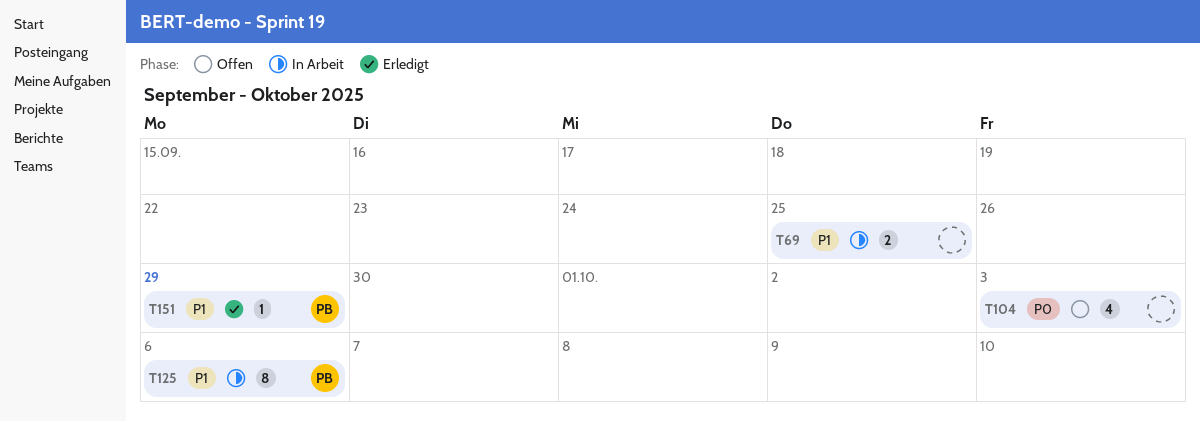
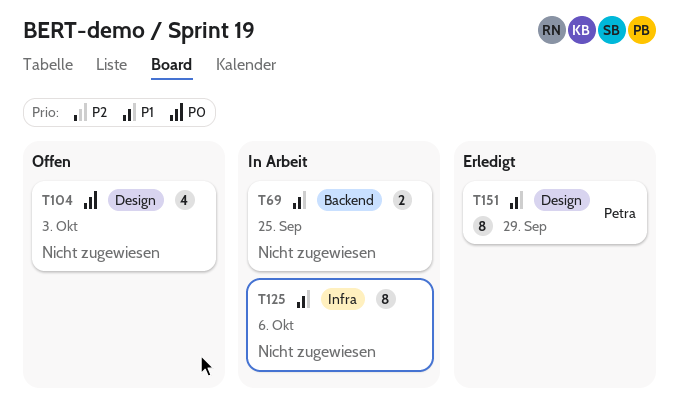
T125, owner: Petra -> none
T151, estimate: 1 -> 8

